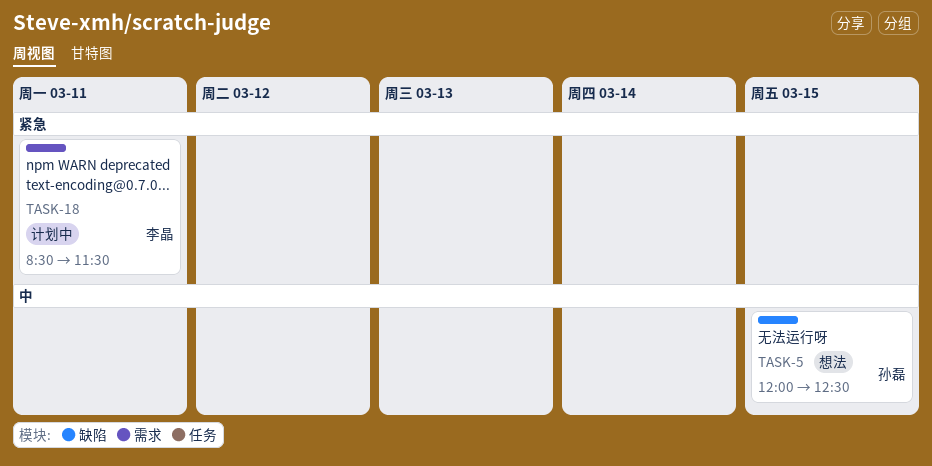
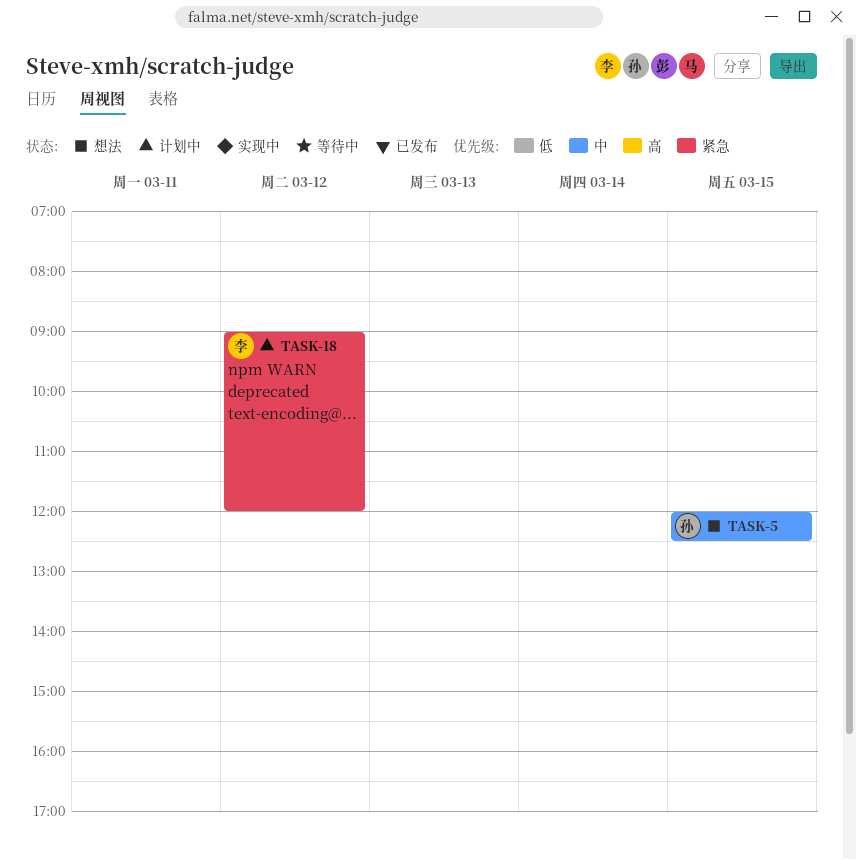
TASK-18, day: Mar 11 -> Mar 12
TASK-18, begins: 08:30 -> 09:00
TASK-18, ends: 11:30 -> 12:00

